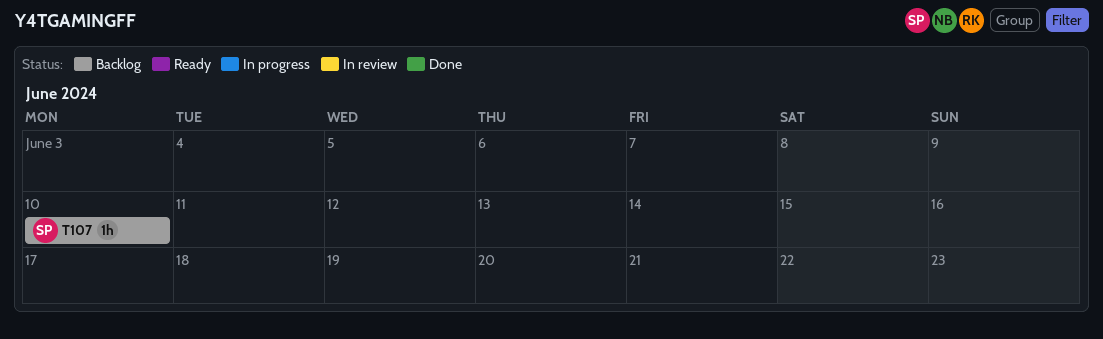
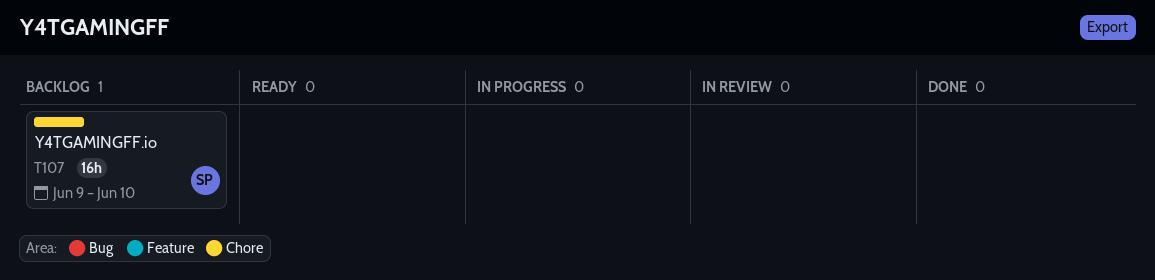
T107, estimate: 1h -> 16h
T107, start: Jun 10 -> Jun 9

